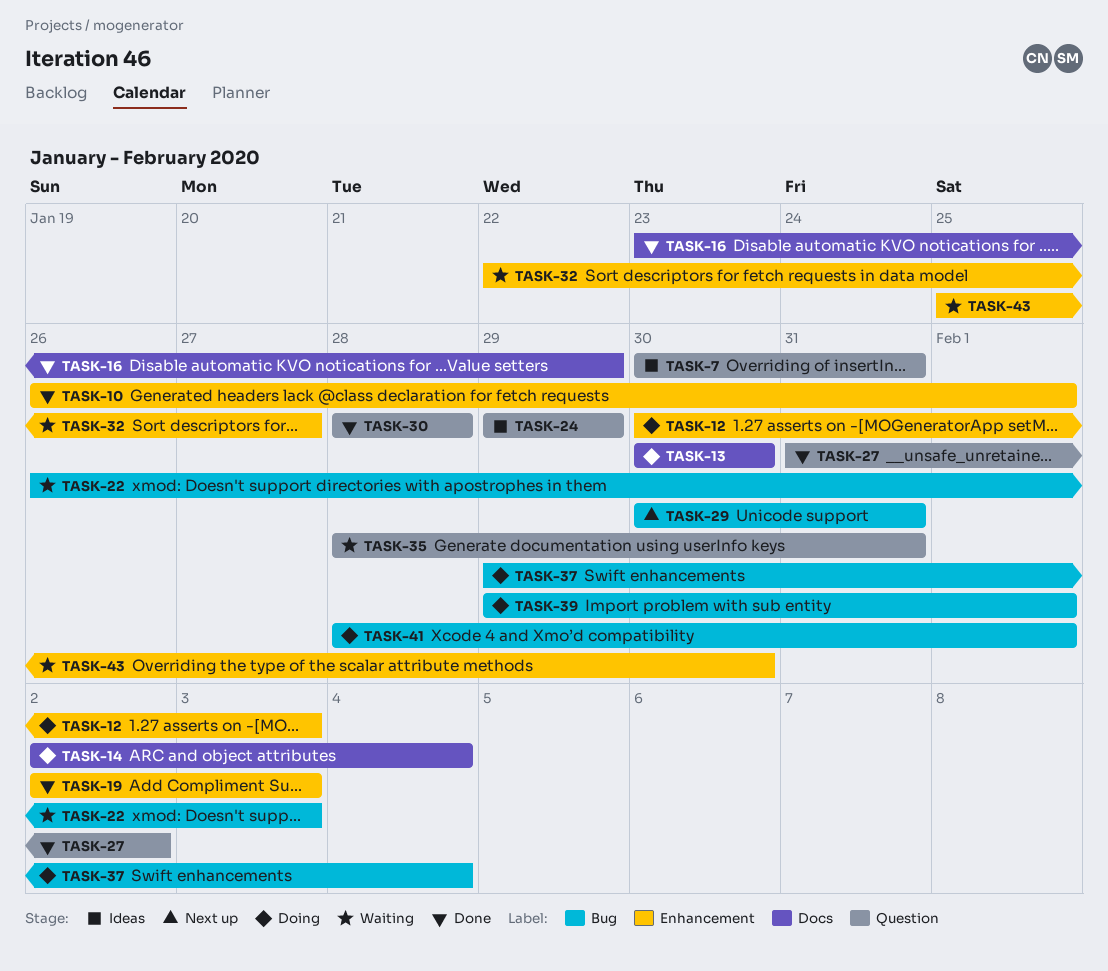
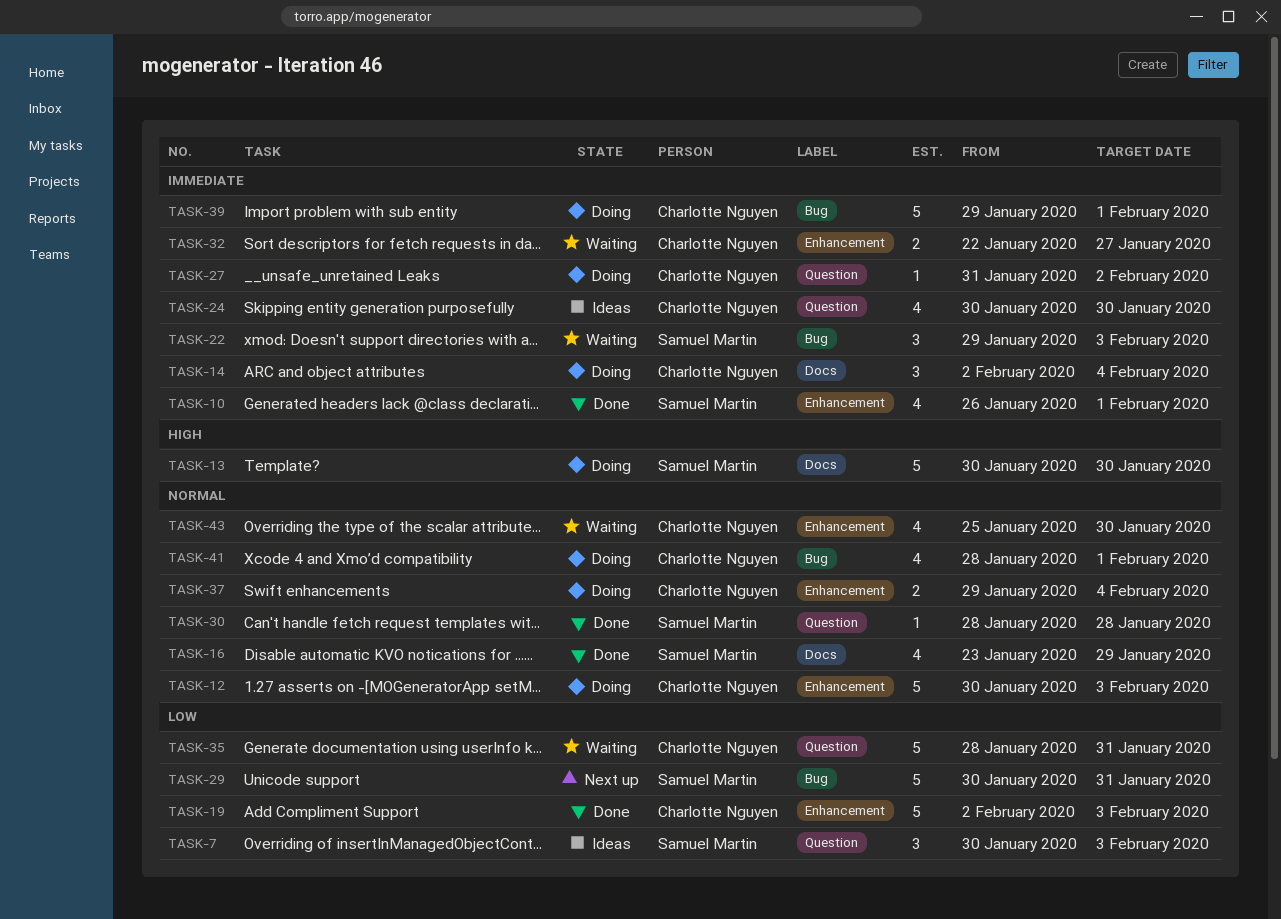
TASK-7, due: Jan 31 -> Feb 3
TASK-22, start: Jan 26 -> Jan 29
TASK-24, start: Jan 29 -> Jan 30
TASK-24, due: Jan 29 -> Jan 30
TASK-27, status: Done -> Doing
TASK-37, label: Bug -> Enhancement

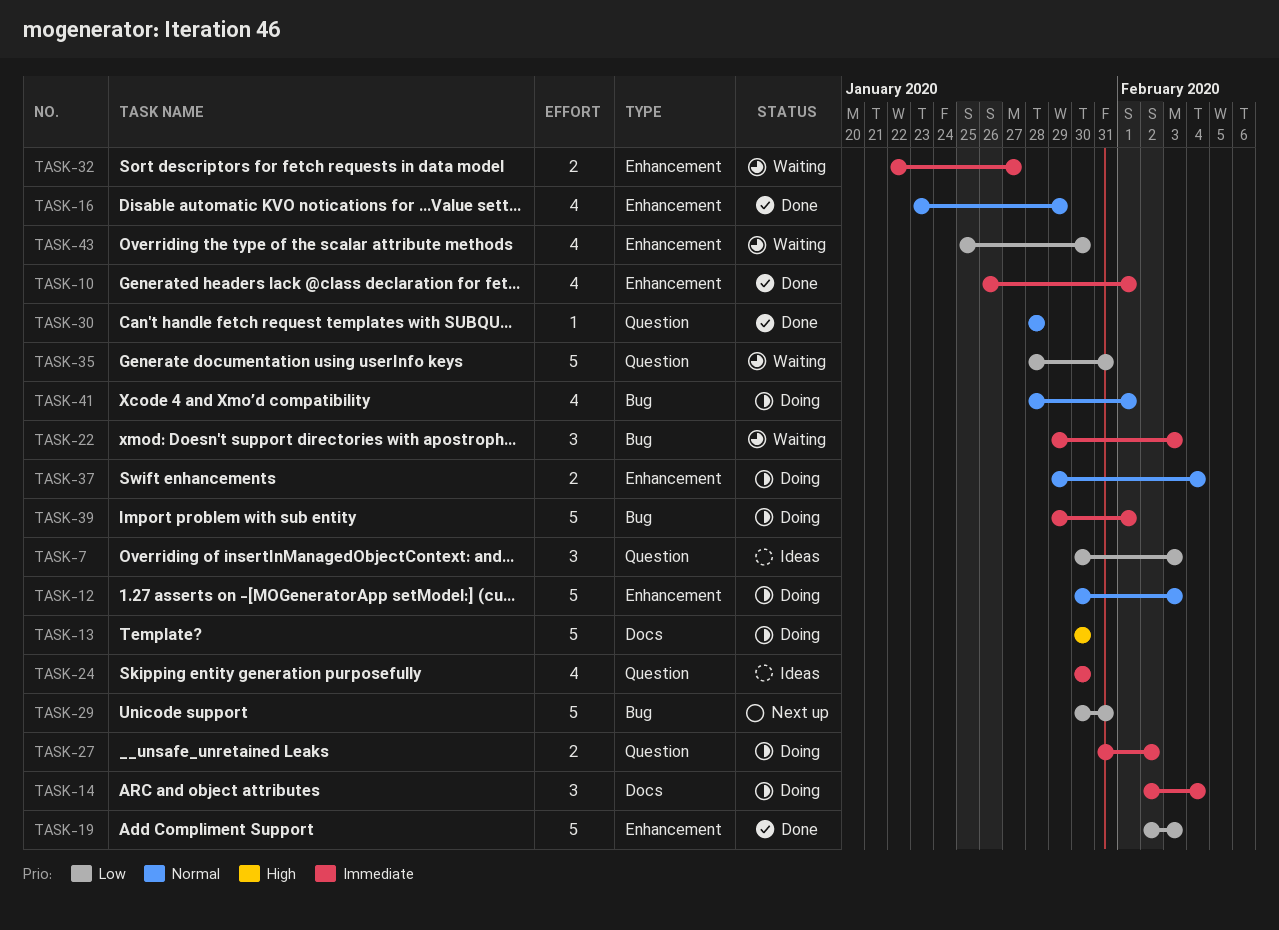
TASK-16, label: Docs -> Enhancement
TASK-27, estimate: 1 -> 2
TASK-43, priority: Normal -> Low

